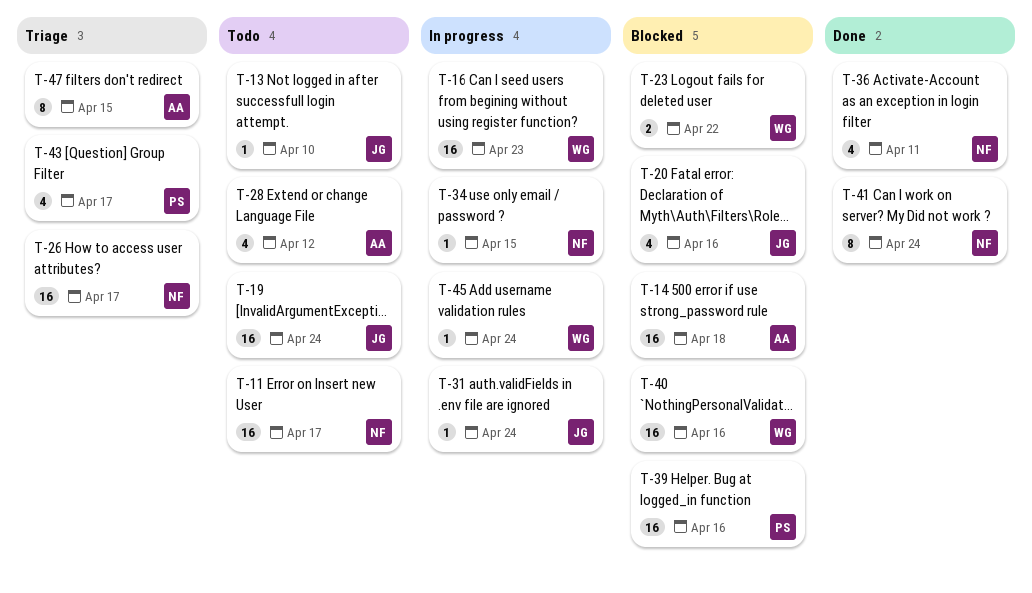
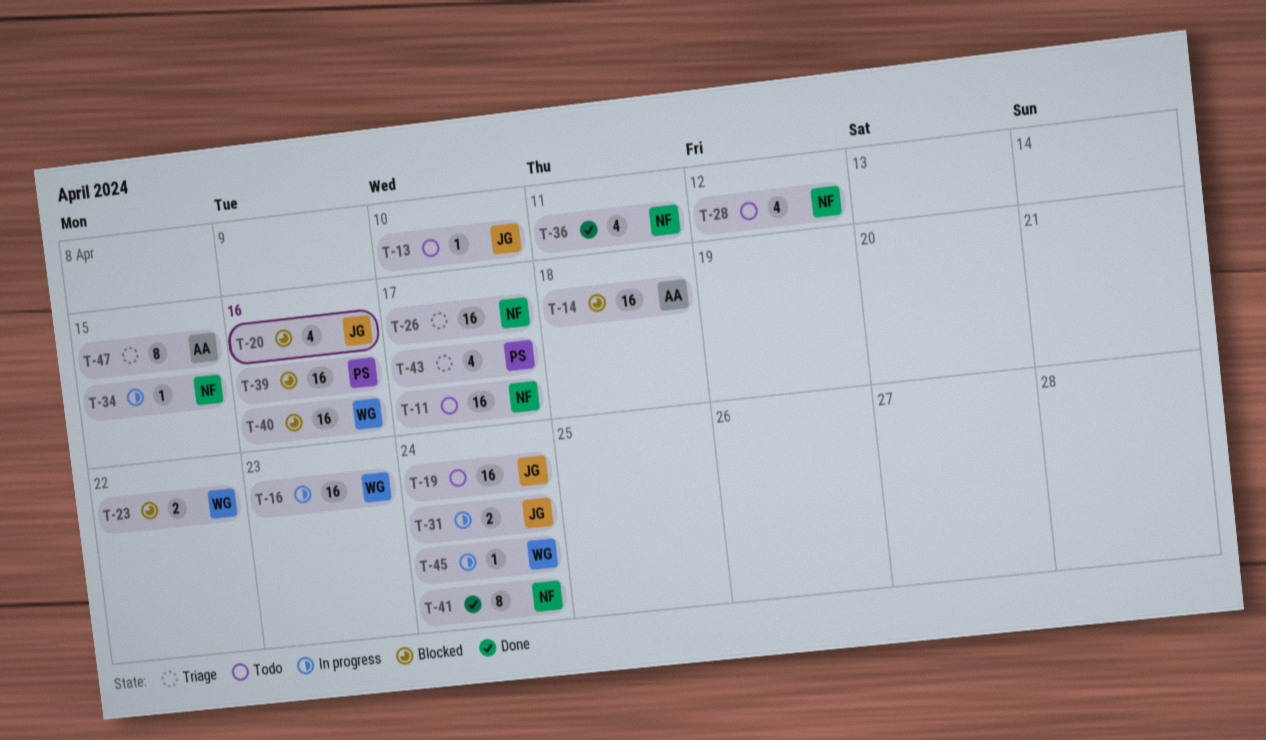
T-28, owner: AA -> NF
T-31, estimate: 1 -> 2

